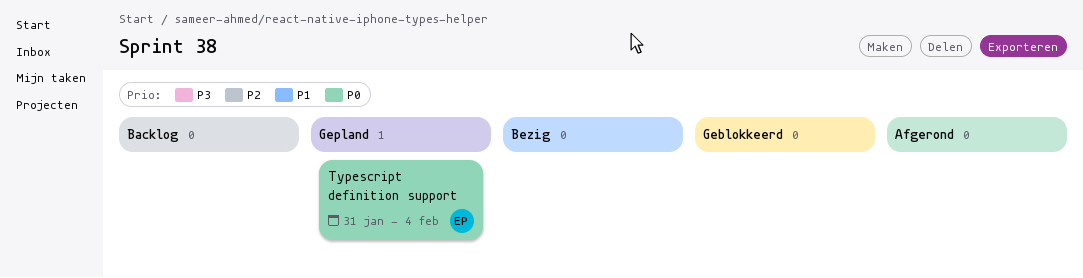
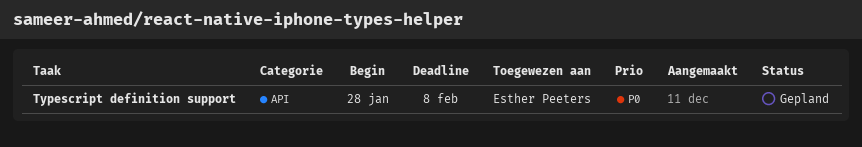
Typescript definition support, start: Jan 31 -> Jan 28
Typescript definition support, due: Feb 4 -> Feb 8

